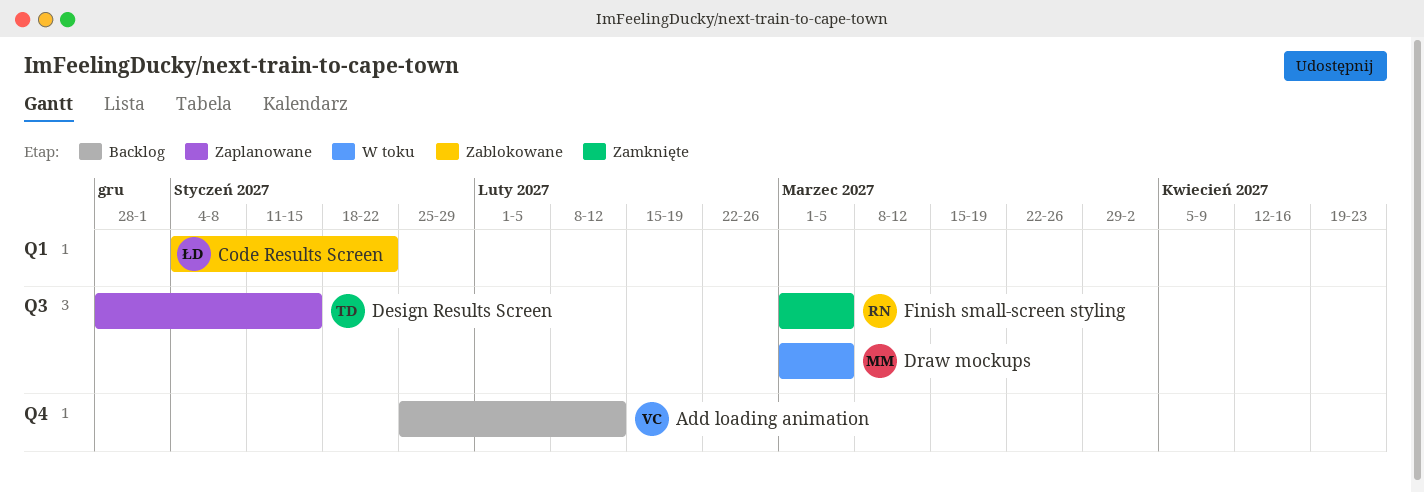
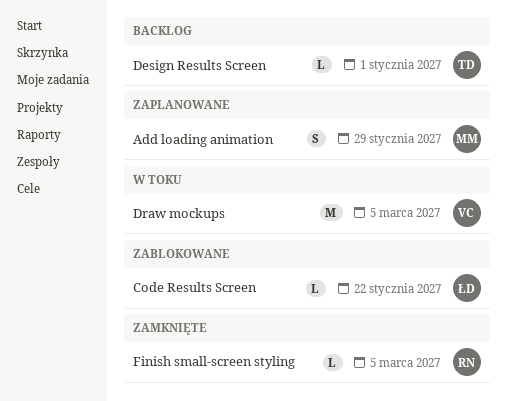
Add loading animation, status: Backlog -> Zaplanowane
Add loading animation, owner: VC -> MM
Add loading animation, due: Feb 12 -> Jan 29
Design Results Screen, status: Zaplanowane -> Backlog
Design Results Screen, due: Jan 15 -> Jan 1
Draw mockups, owner: MM -> VC

